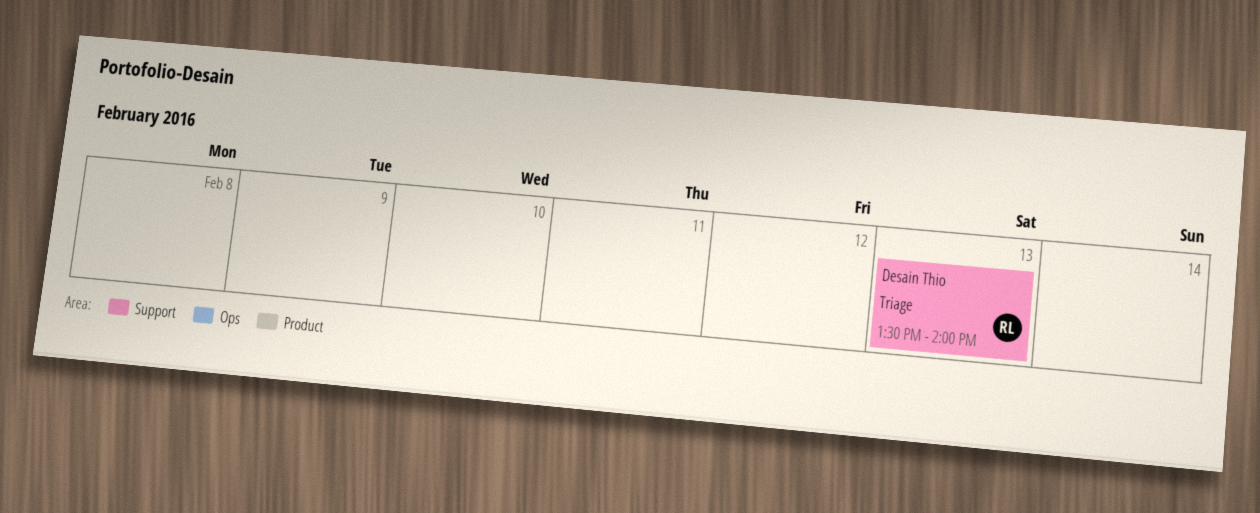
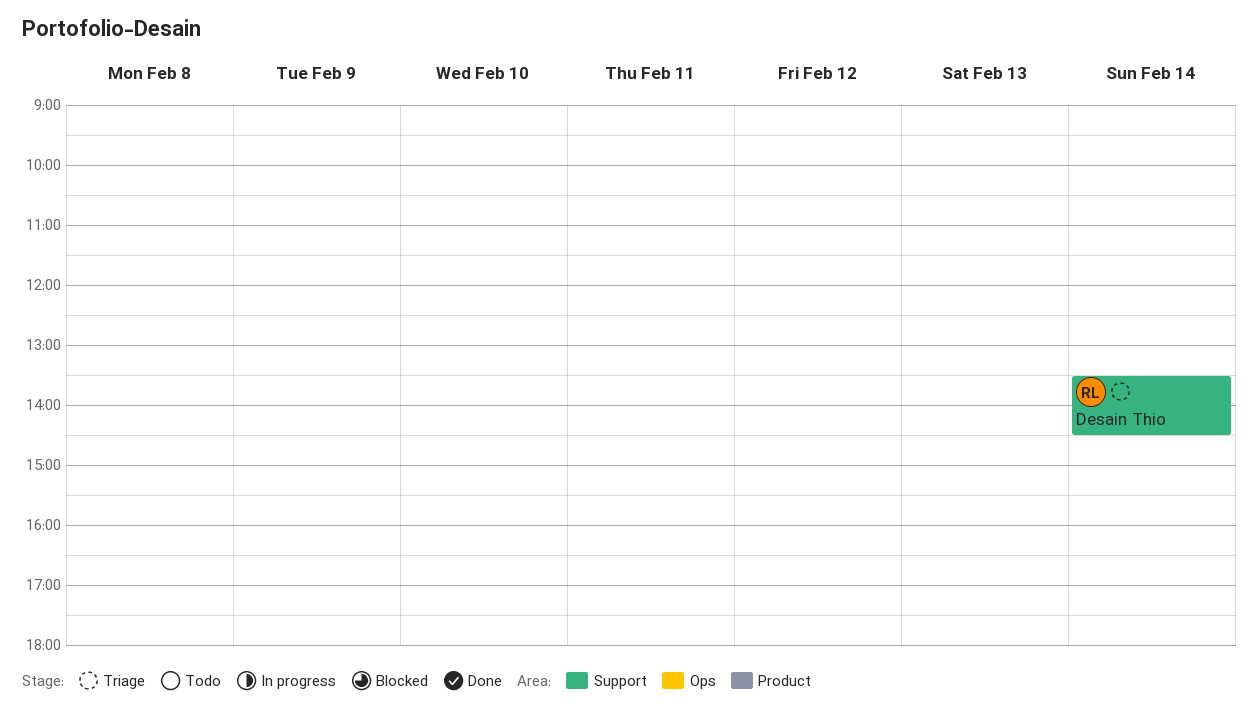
Desain Thio, day: Feb 13 -> Feb 14
Desain Thio, ends: 14:00 -> 14:30

